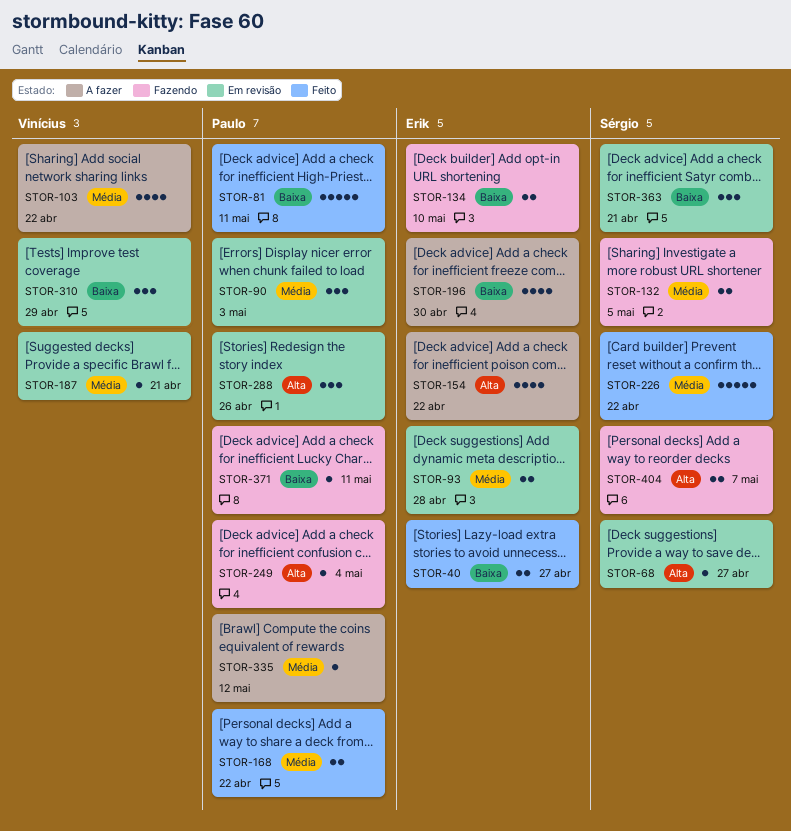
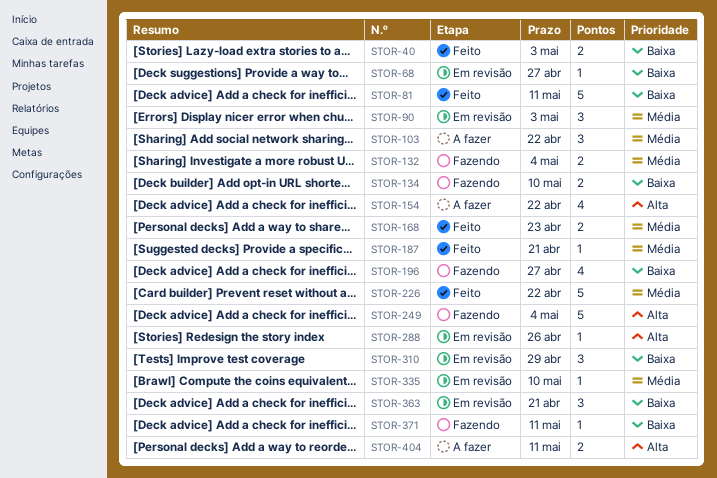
STOR-40, due: Apr 27 -> May 3
STOR-68, priority: Alta -> Baixa
STOR-93: present -> none
STOR-103, estimate: 4 -> 3
STOR-132, due: May 5 -> May 4
STOR-168, due: Apr 22 -> Apr 23
STOR-187, status: Em revisão -> Feito
STOR-196, status: A fazer -> Fazendo
STOR-196, due: Apr 30 -> Apr 27
STOR-249, estimate: 1 -> 5
STOR-288, estimate: 3 -> 1
STOR-335, status: A fazer -> Em revisão
STOR-335, due: May 12 -> May 10
STOR-404, status: Fazendo -> A fazer
STOR-404, due: May 7 -> May 11

